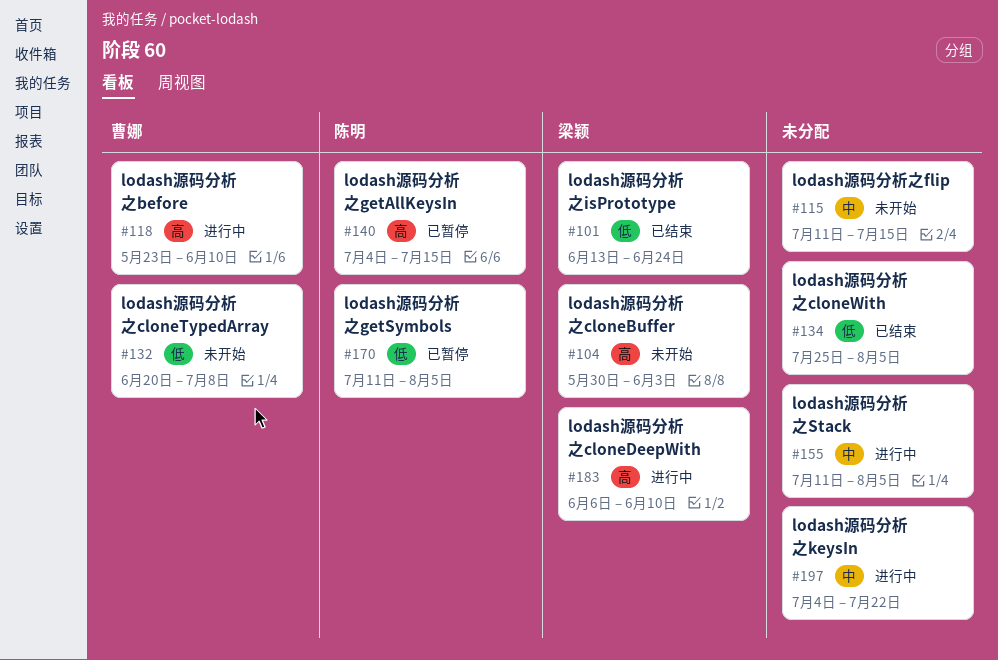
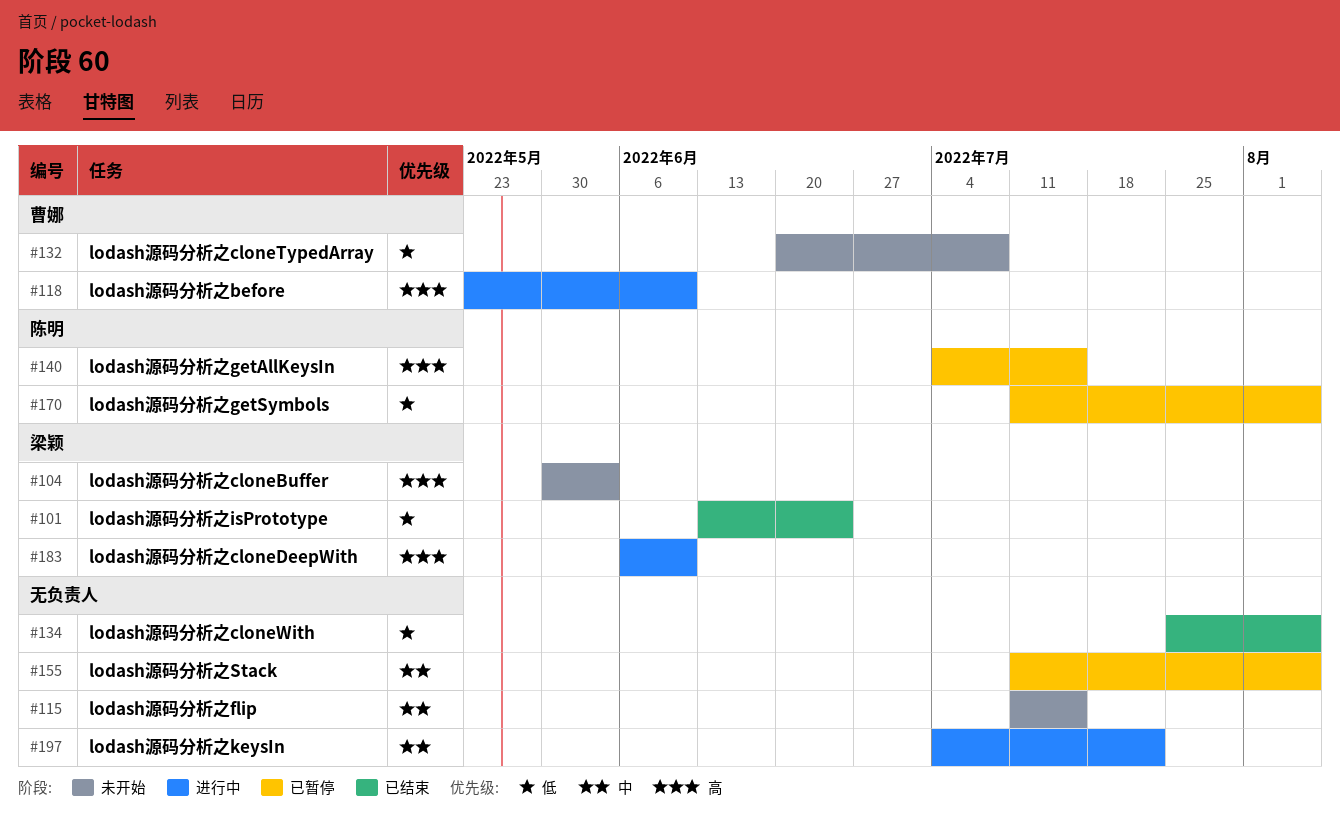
#155, status: 进行中 -> 已暂停

